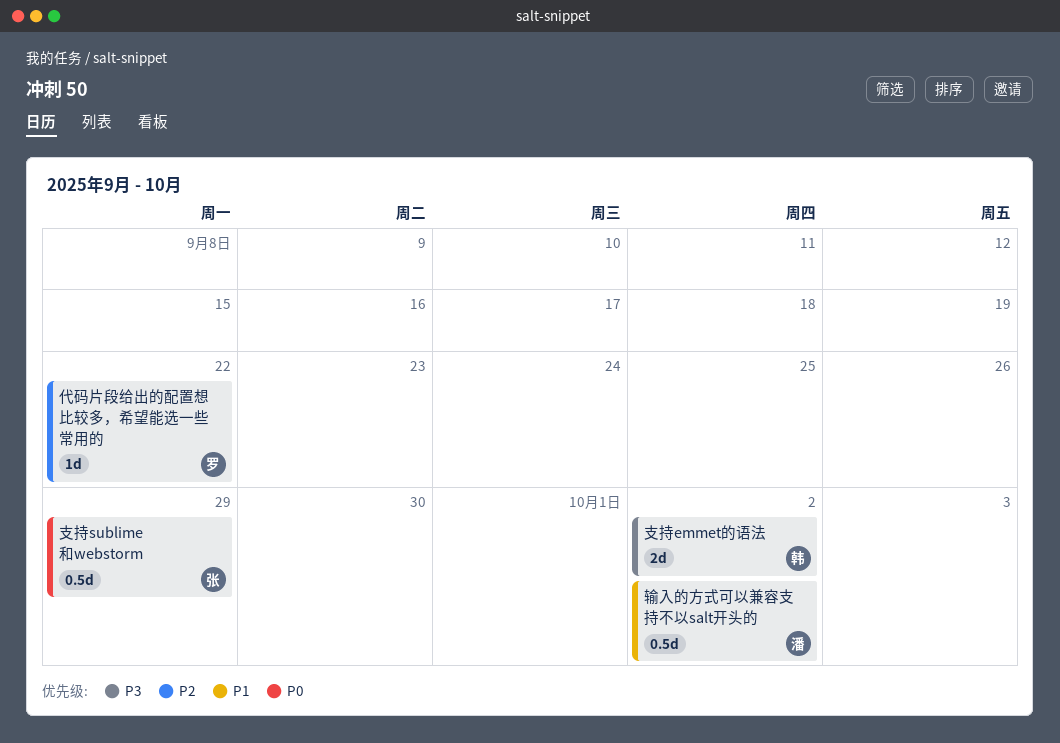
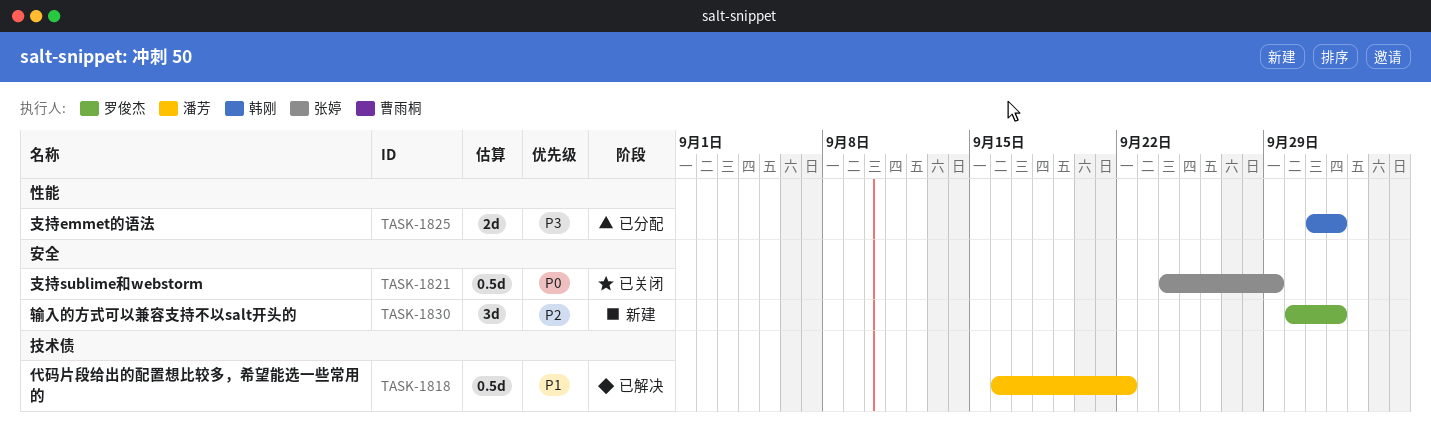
代码片段给出的配置想比较多，希望能选一些常用的, owner: 罗俊杰 -> 潘芳
代码片段给出的配置想比较多，希望能选一些常用的, priority: P2 -> P1
代码片段给出的配置想比较多，希望能选一些常用的, estimate: 1d -> 0.5d
输入的方式可以兼容支持不以salt开头的, owner: 潘芳 -> 罗俊杰
输入的方式可以兼容支持不以salt开头的, priority: P1 -> P2
输入的方式可以兼容支持不以salt开头的, estimate: 0.5d -> 3d

